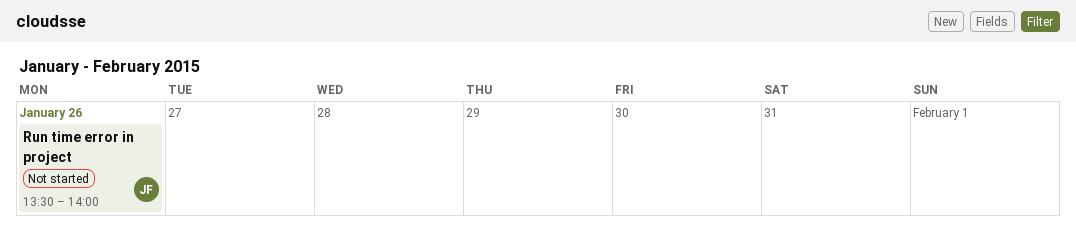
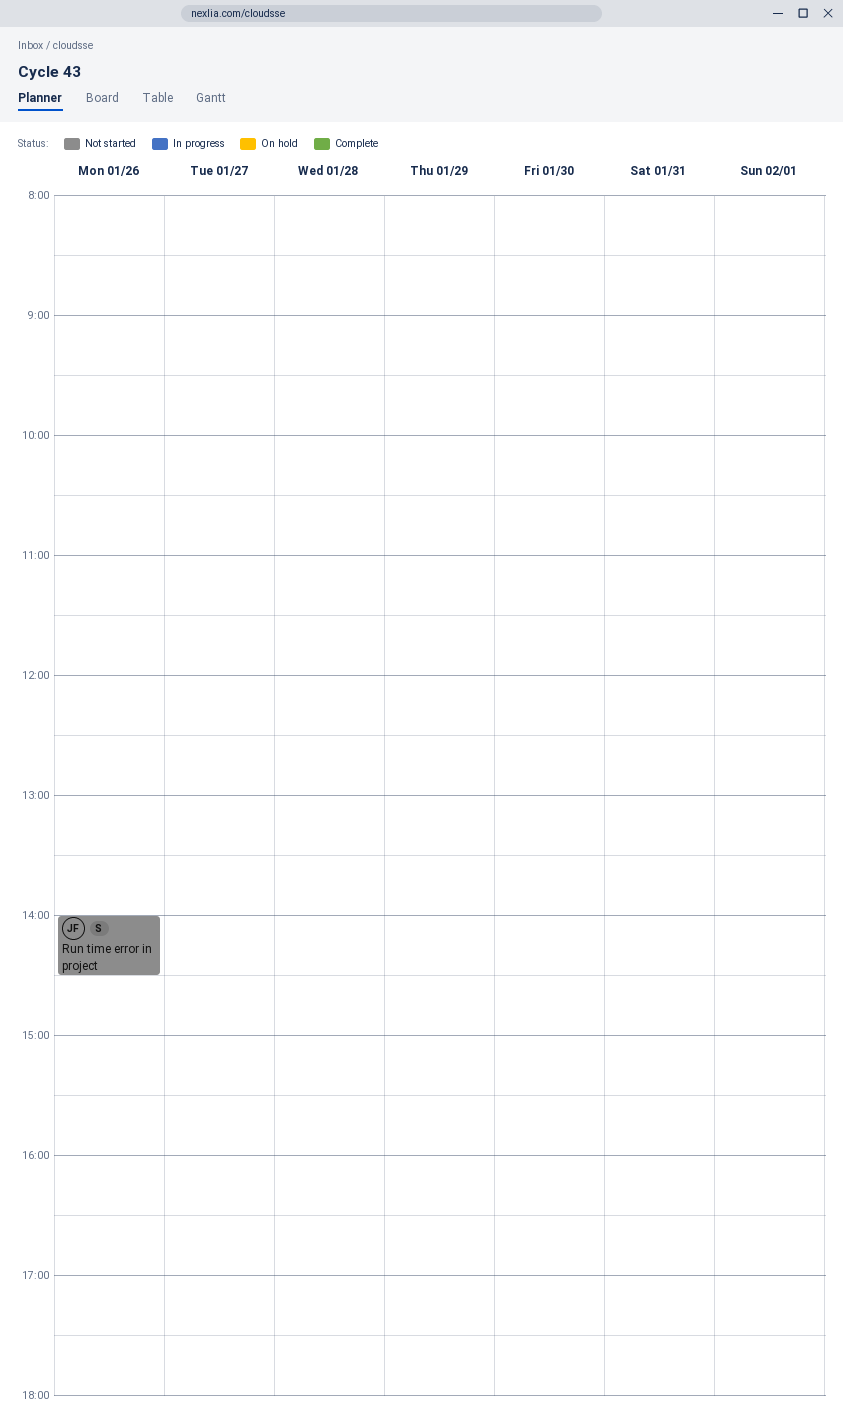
Run time error in project, begins: 13:30 -> 14:00
Run time error in project, ends: 14:00 -> 14:30

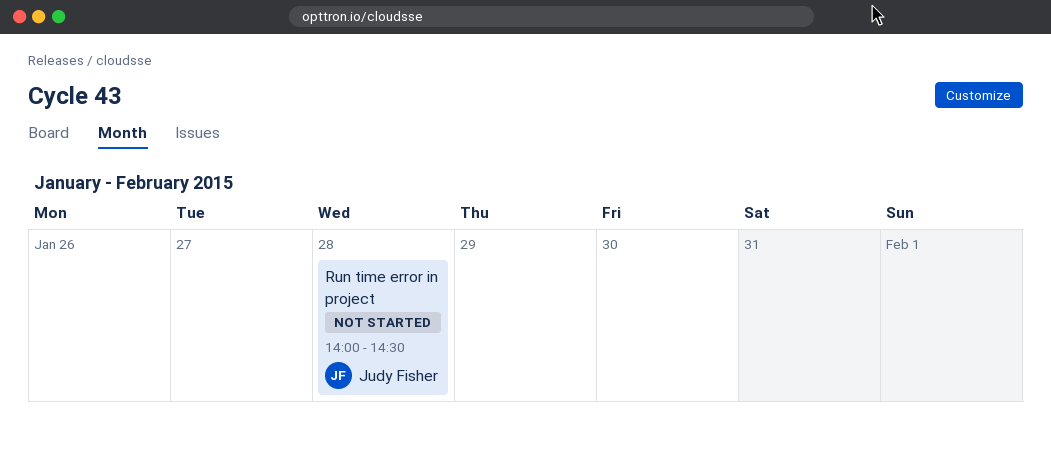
Run time error in project, day: Jan 26 -> Jan 28

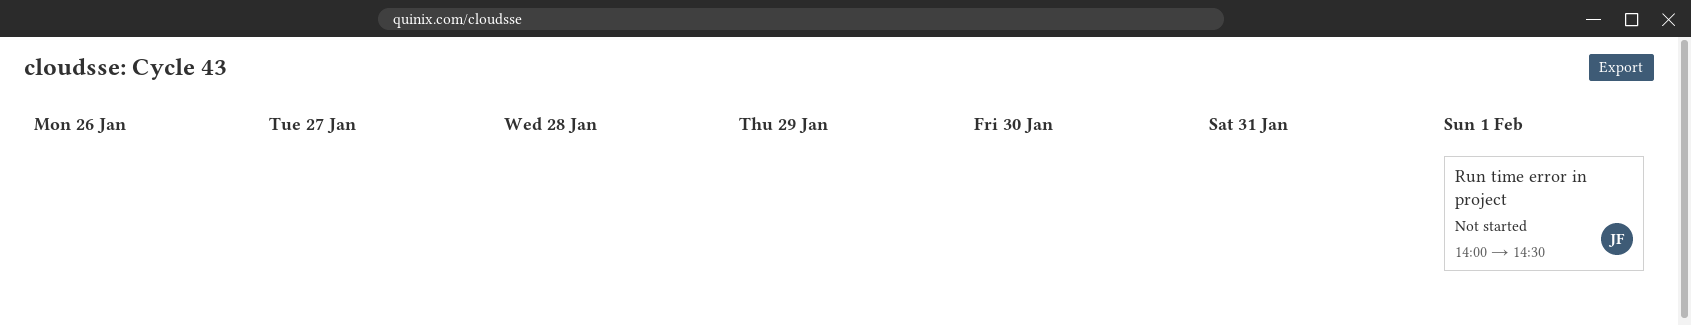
Run time error in project, day: Jan 28 -> Feb 1

